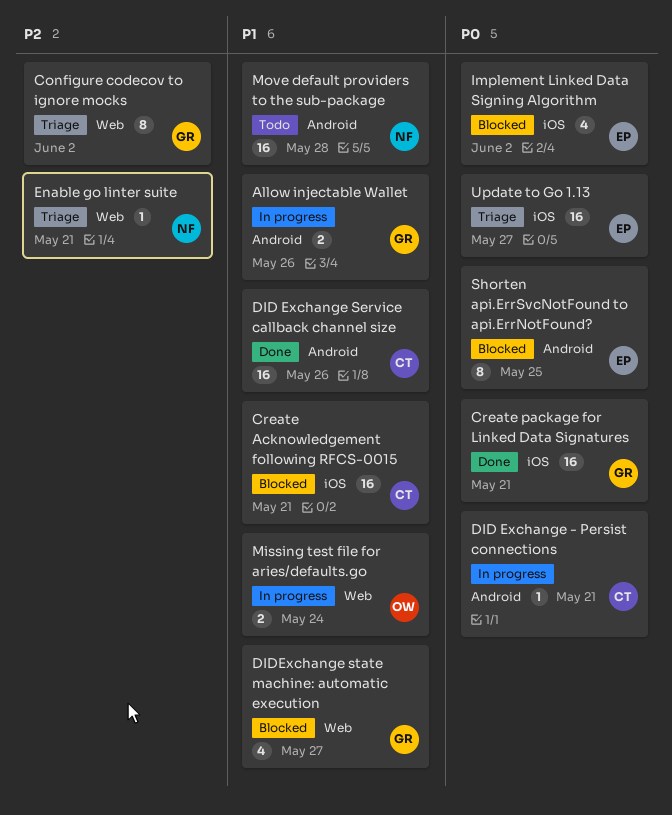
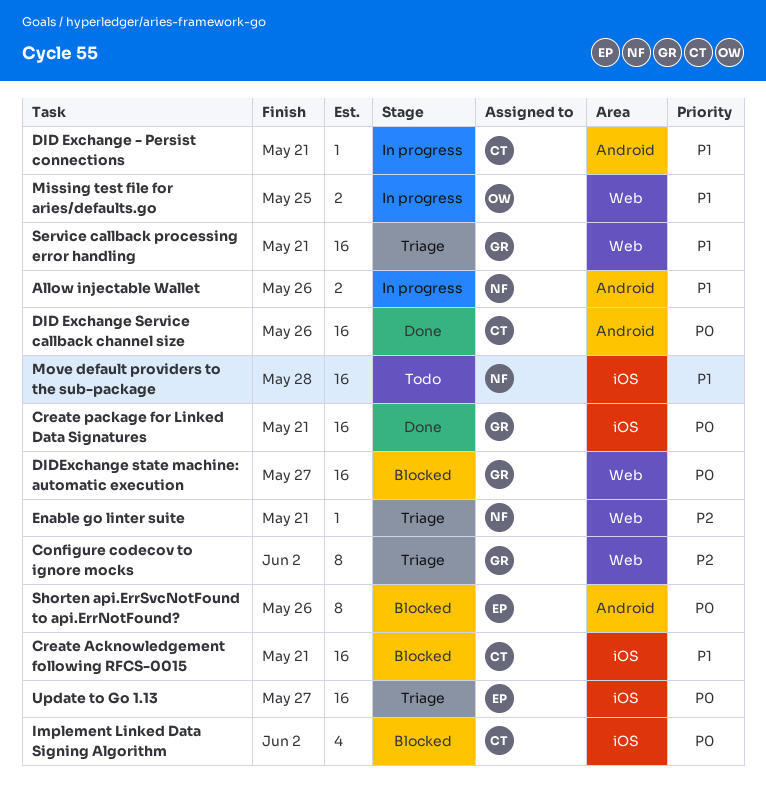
Allow injectable Wallet, owner: GR -> NF
DID Exchange - Persist connections, priority: P0 -> P1
DID Exchange Service callback channel size, priority: P1 -> P0
DIDExchange state machine: automatic execution, priority: P1 -> P0
DIDExchange state machine: automatic execution, estimate: 4 -> 16
Implement Linked Data Signing Algorithm, owner: EP -> CT
Missing test file for aries/defaults.go, due: May 24 -> May 25
Move default providers to the sub-package, label: Android -> iOS
Service callback processing error handling: none -> present
Shorten api.ErrSvcNotFound to api.ErrNotFound?, due: May 25 -> May 26

